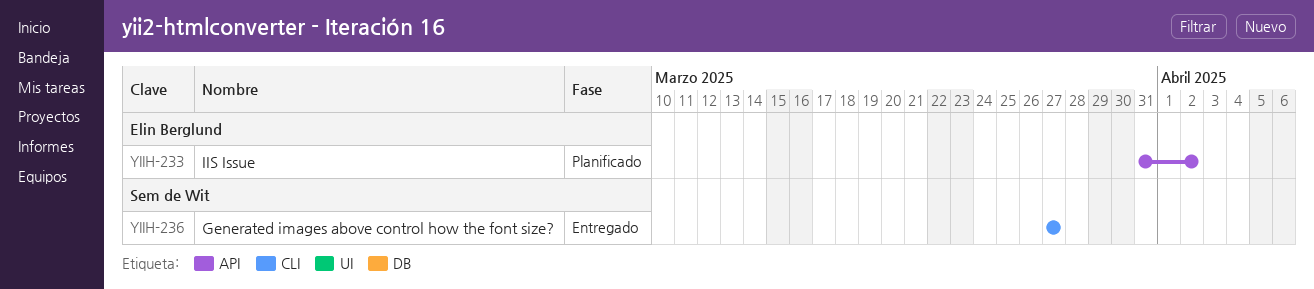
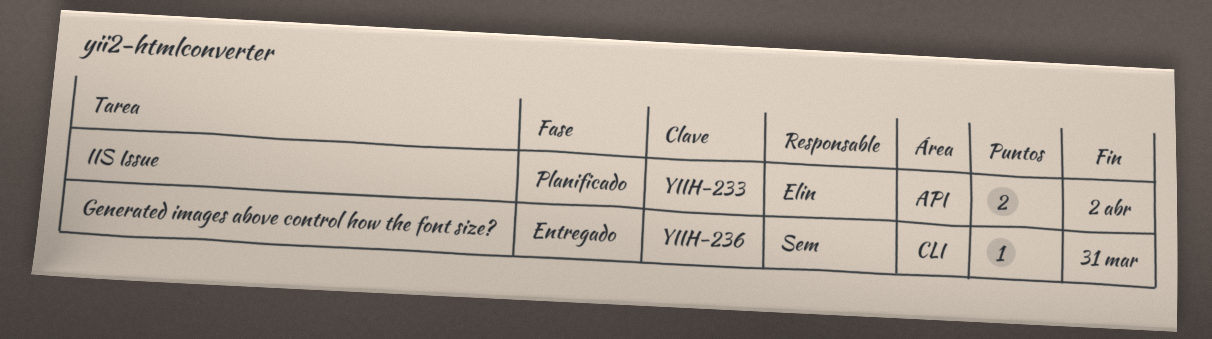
YIIH-236, due: Mar 27 -> Mar 31

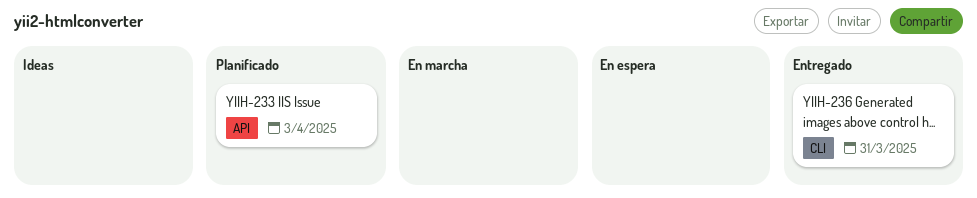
YIIH-233, due: Apr 2 -> Apr 3

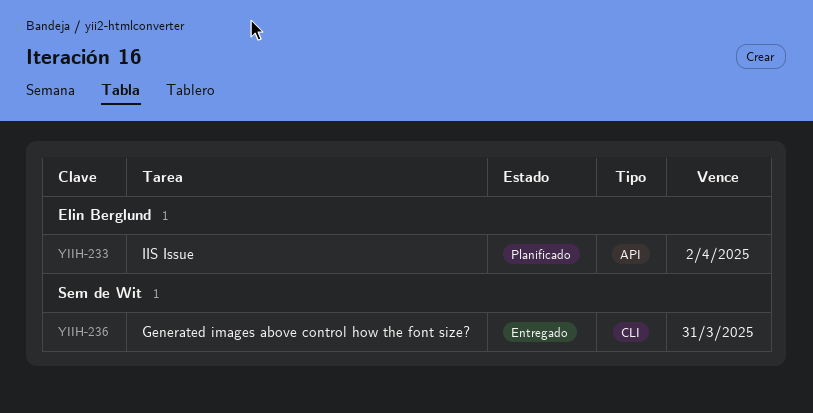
YIIH-233, due: Apr 3 -> Apr 2

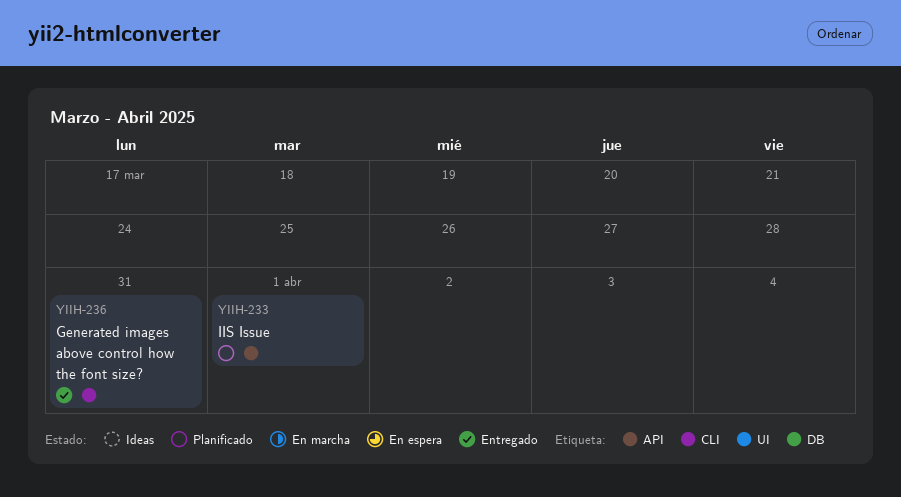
YIIH-233, due: Apr 2 -> Apr 1

